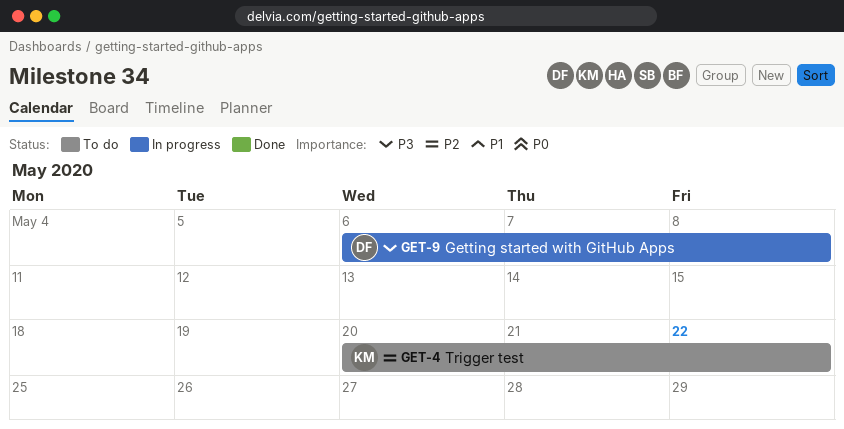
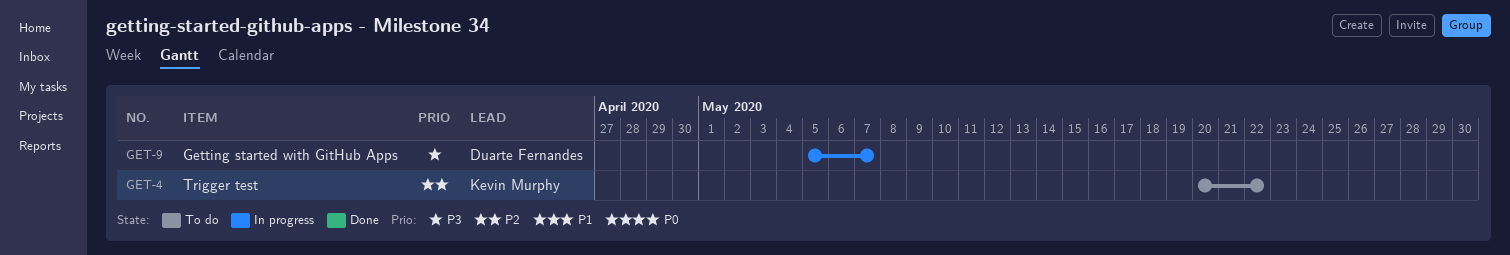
GET-9, start: May 6 -> May 5
GET-9, due: May 8 -> May 7

